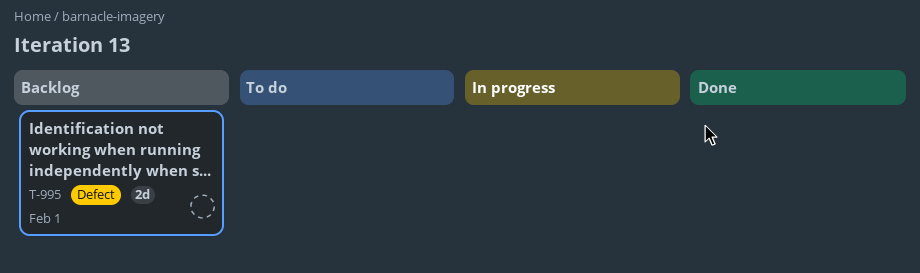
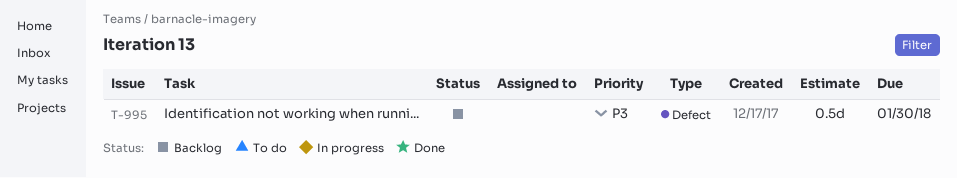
T-995, estimate: 2d -> 0.5d
T-995, due: Feb 1 -> Jan 30

